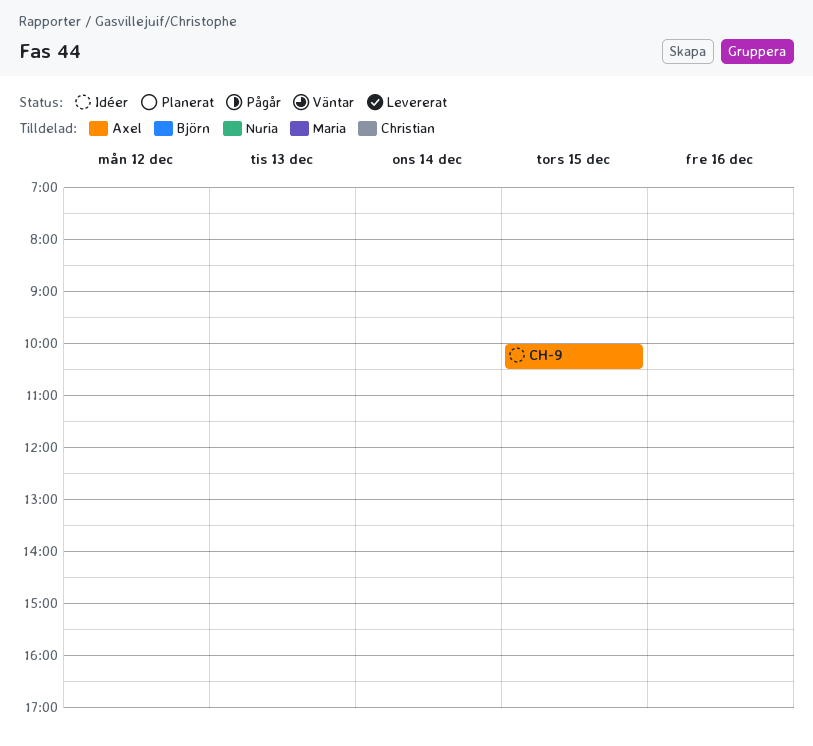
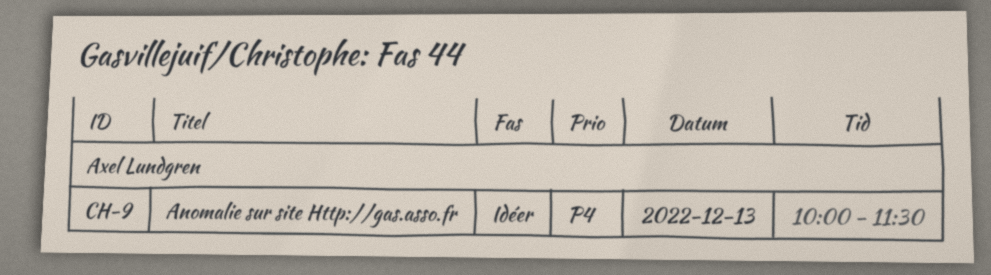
CH-9, day: Dec 15 -> Dec 13
CH-9, ends: 10:30 -> 11:30

